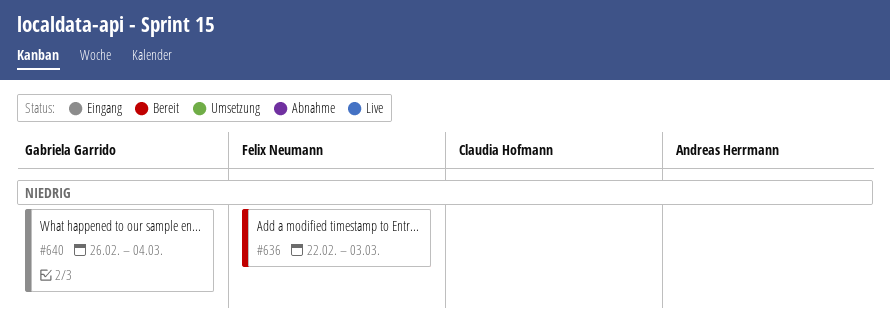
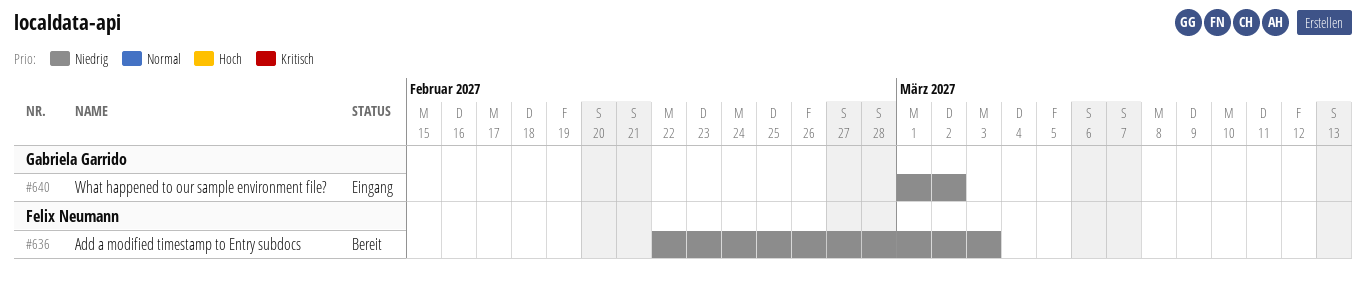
#640, start: Feb 26 -> Mar 1
#640, due: Mar 4 -> Mar 2

